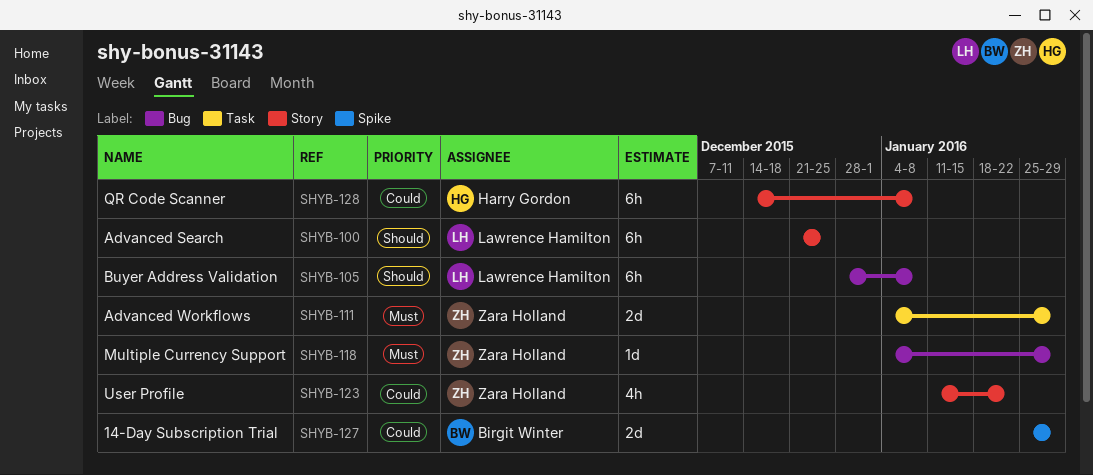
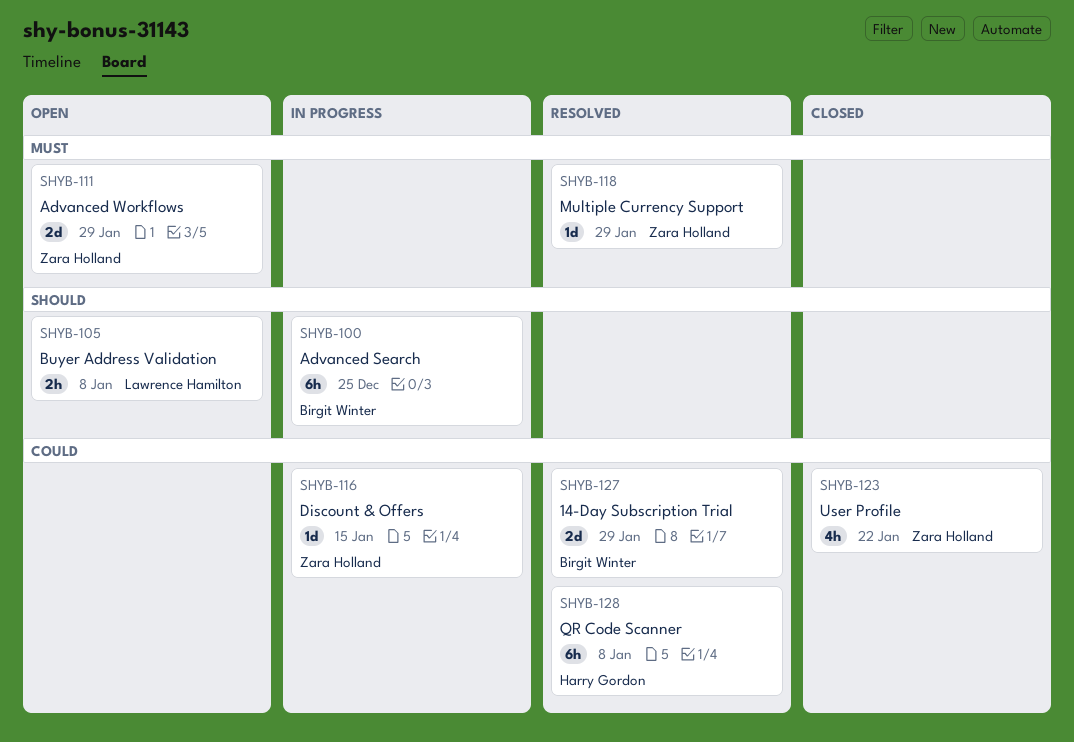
SHYB-100, owner: Lawrence Hamilton -> Birgit Winter
SHYB-105, estimate: 6h -> 2h
SHYB-116: none -> present

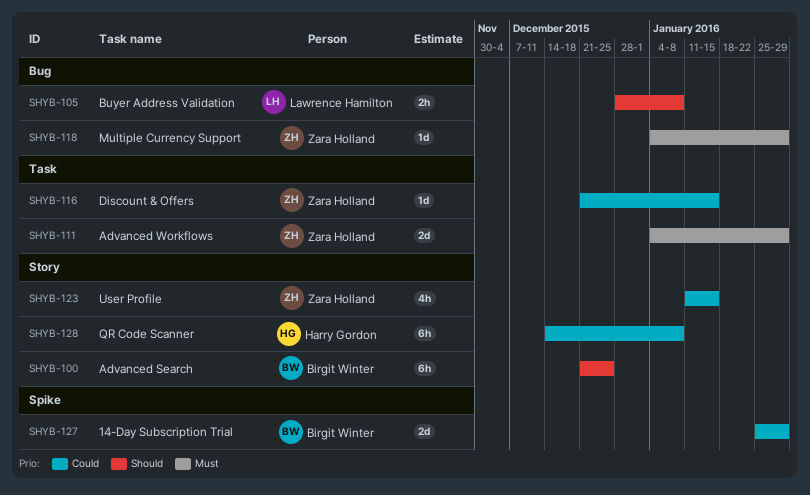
SHYB-123, due: Jan 22 -> Jan 15

